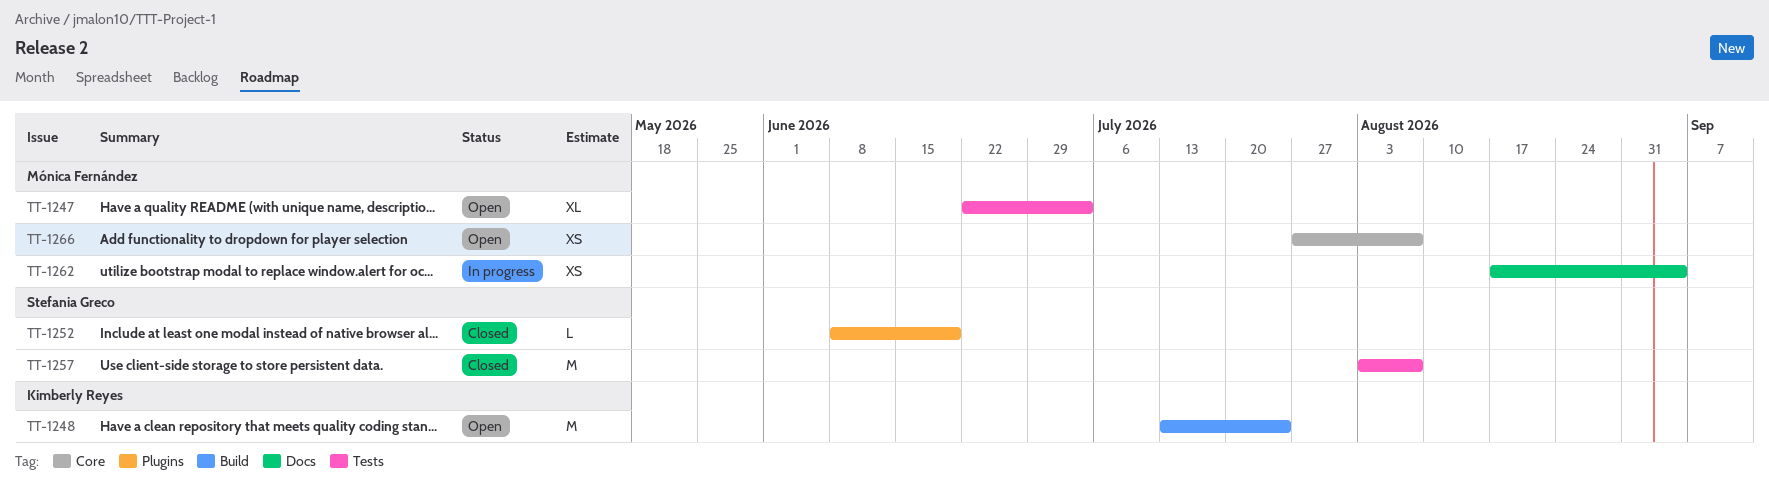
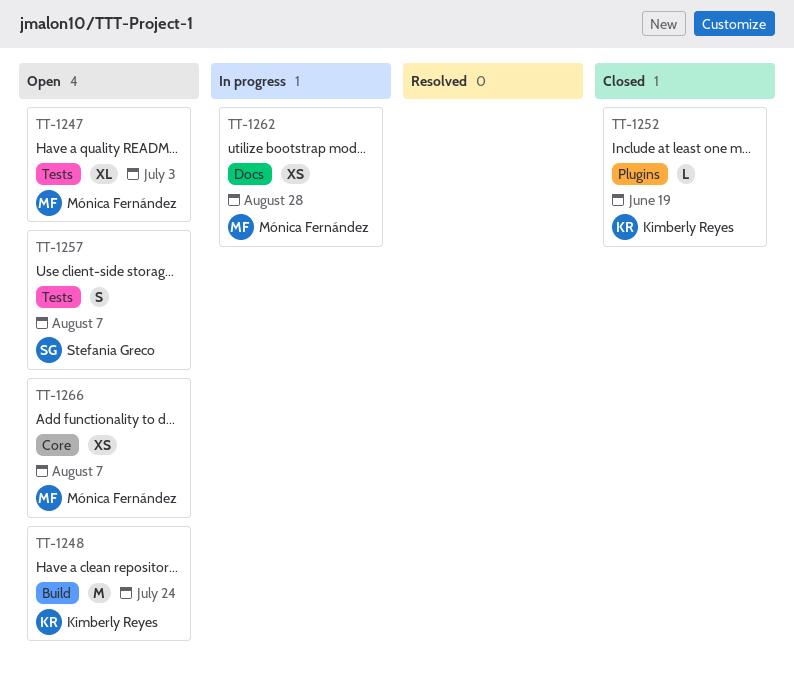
TT-1252, owner: Stefania Greco -> Kimberly Reyes
TT-1257, status: Closed -> Open
TT-1257, estimate: M -> S
TT-1262, due: Sep 4 -> Aug 28

